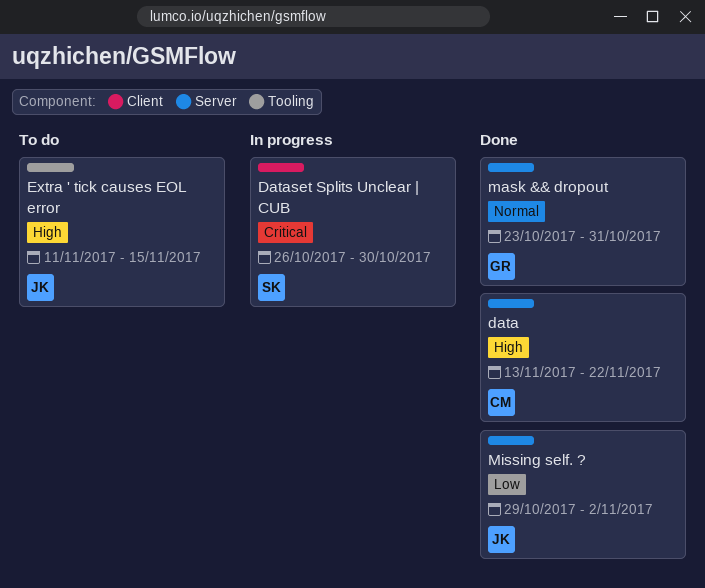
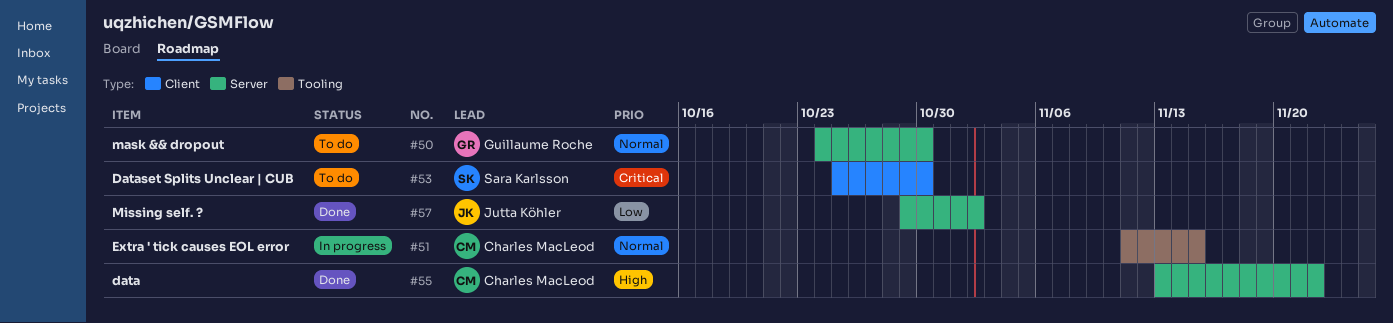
Dataset Splits Unclear | CUB, status: In progress -> To do
Dataset Splits Unclear | CUB, start: Oct 26 -> Oct 25
Extra ' tick causes EOL error, status: To do -> In progress
Extra ' tick causes EOL error, owner: Jutta Köhler -> Charles MacLeod
Extra ' tick causes EOL error, priority: High -> Normal
mask && dropout, status: Done -> To do
mask && dropout, start: Oct 23 -> Oct 24
mask && dropout, due: Oct 31 -> Oct 30

